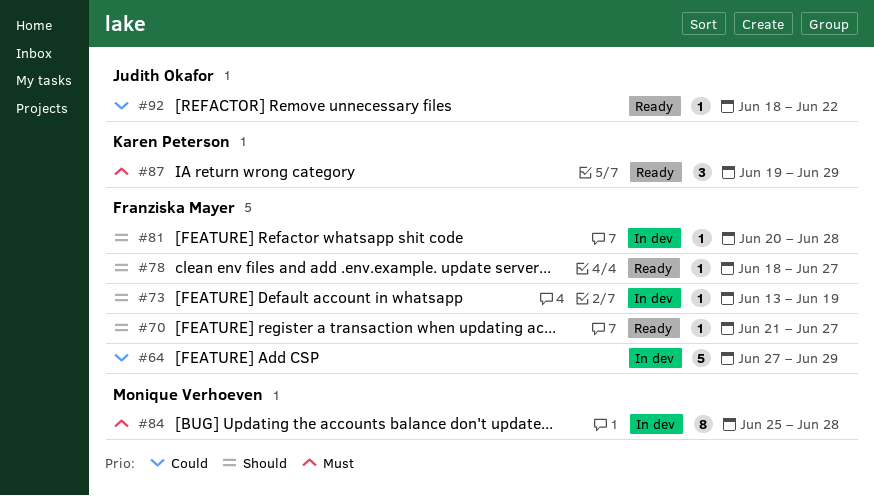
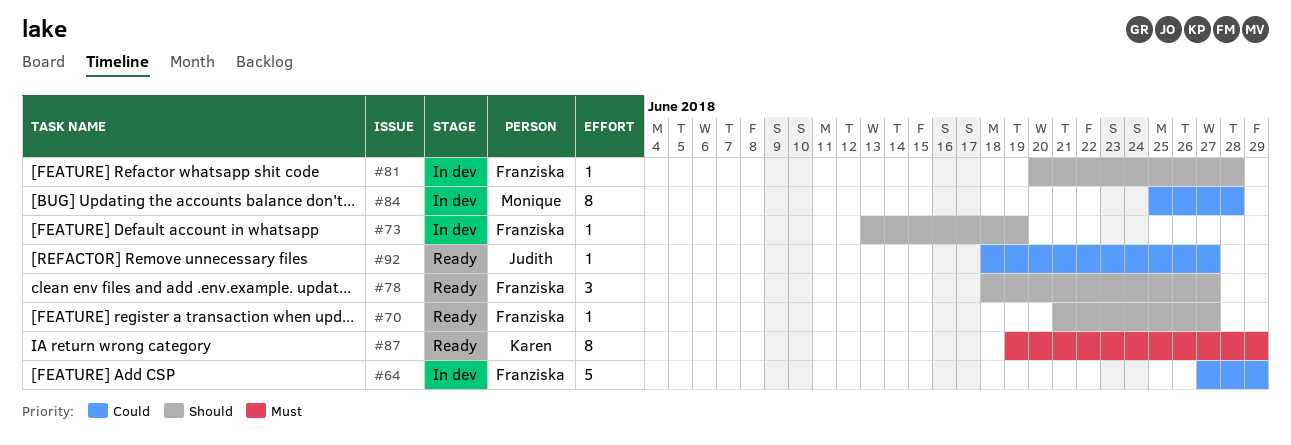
#78, estimate: 1 -> 3
#84, priority: Must -> Could
#87, estimate: 3 -> 8
#92, due: Jun 22 -> Jun 27

